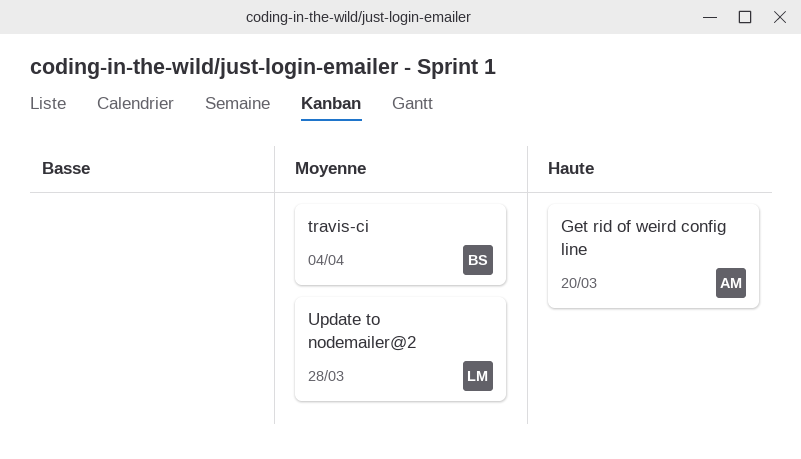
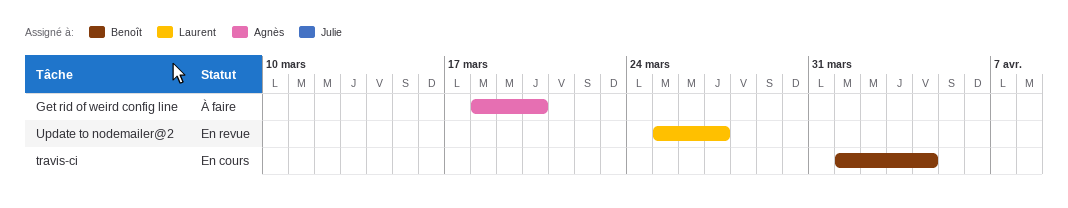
Update to nodemailer@2, due: Mar 28 -> Mar 27

